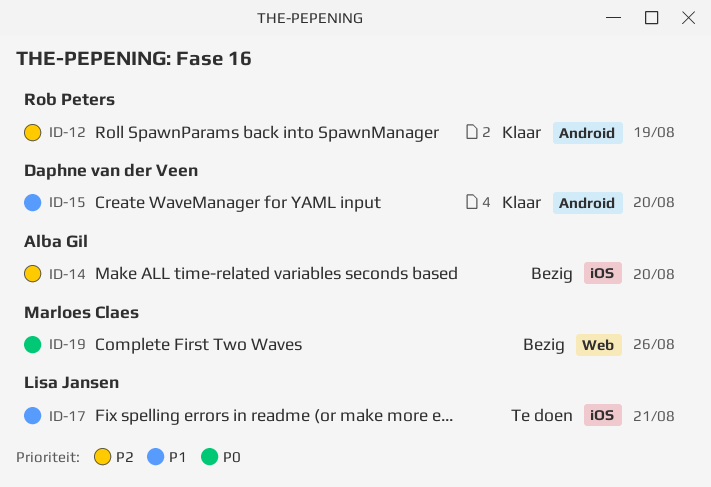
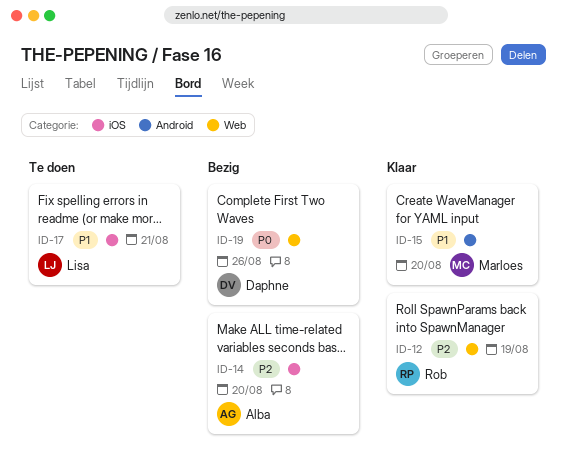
ID-12, label: Android -> Web
ID-15, owner: Daphne van der Veen -> Marloes Claes
ID-19, owner: Marloes Claes -> Daphne van der Veen

